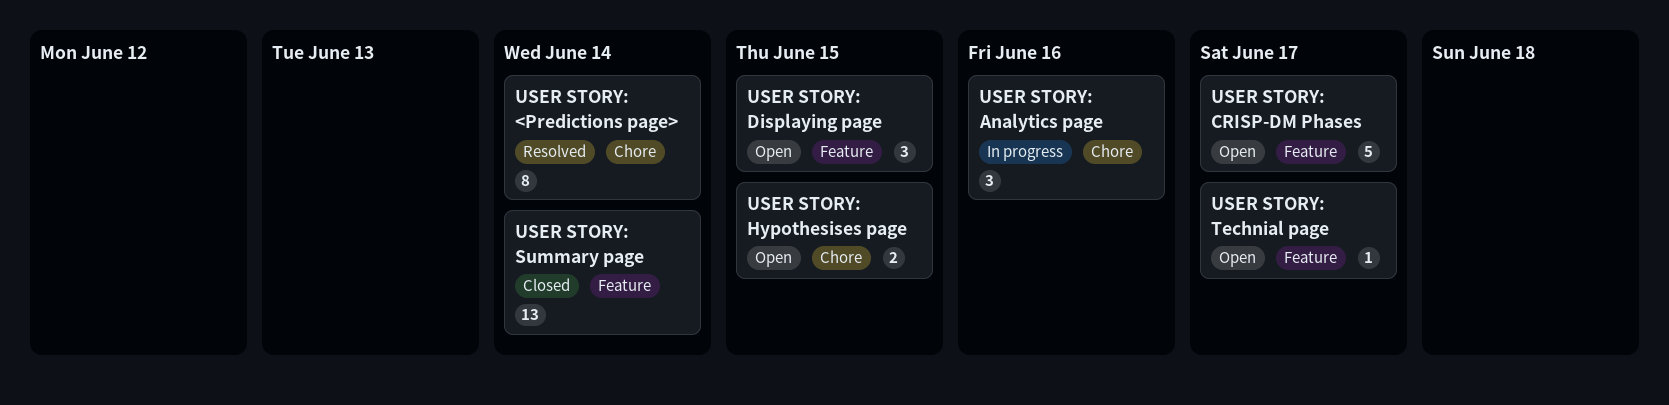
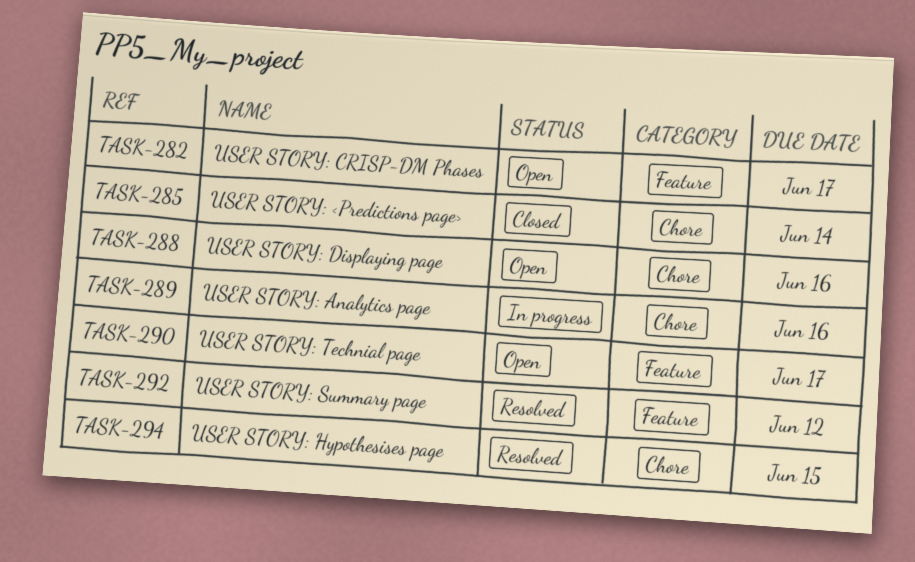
USER STORY: <Predictions page>, status: Resolved -> Closed
USER STORY: Displaying page, label: Feature -> Chore
USER STORY: Displaying page, due: Jun 15 -> Jun 16
USER STORY: Hypothesises page, status: Open -> Resolved
USER STORY: Summary page, status: Closed -> Resolved
USER STORY: Summary page, due: Jun 14 -> Jun 12

